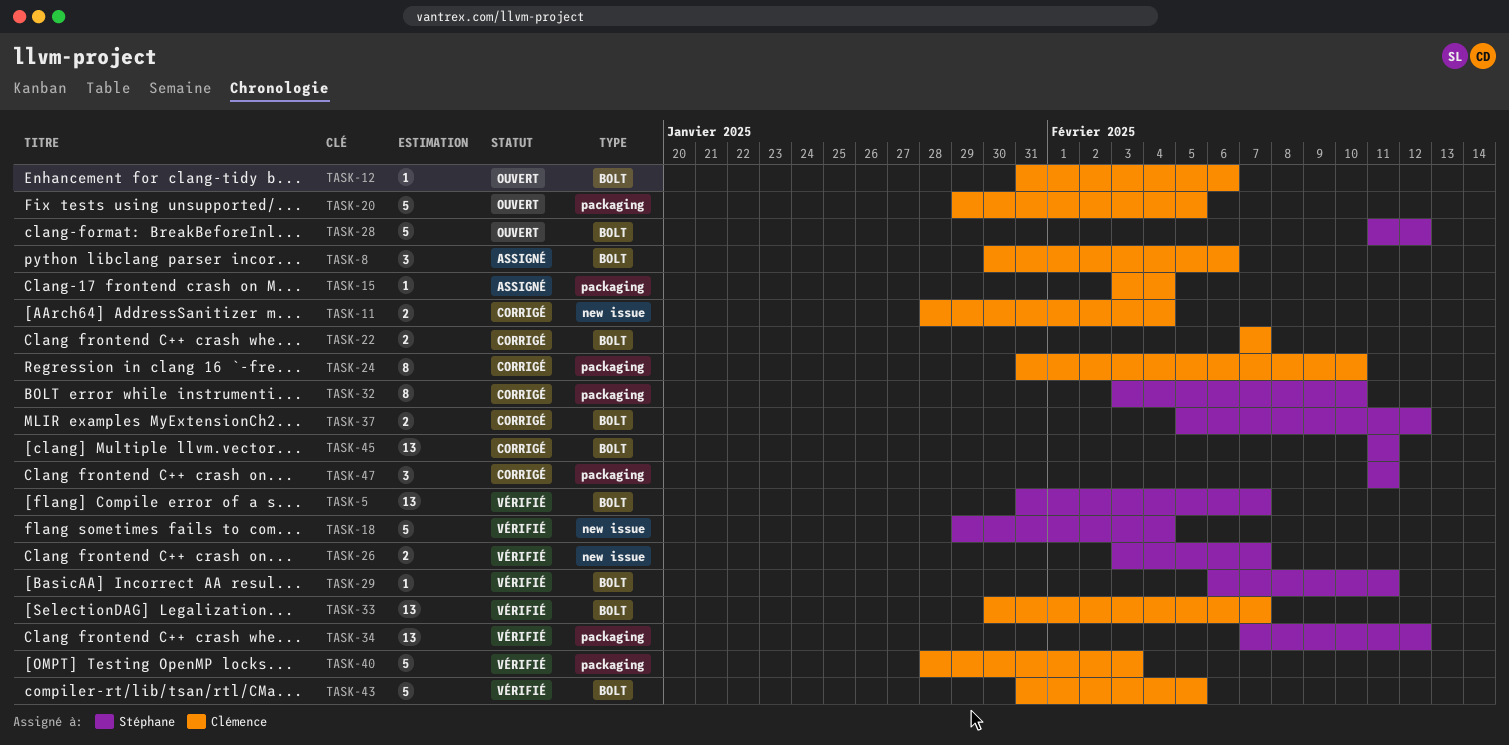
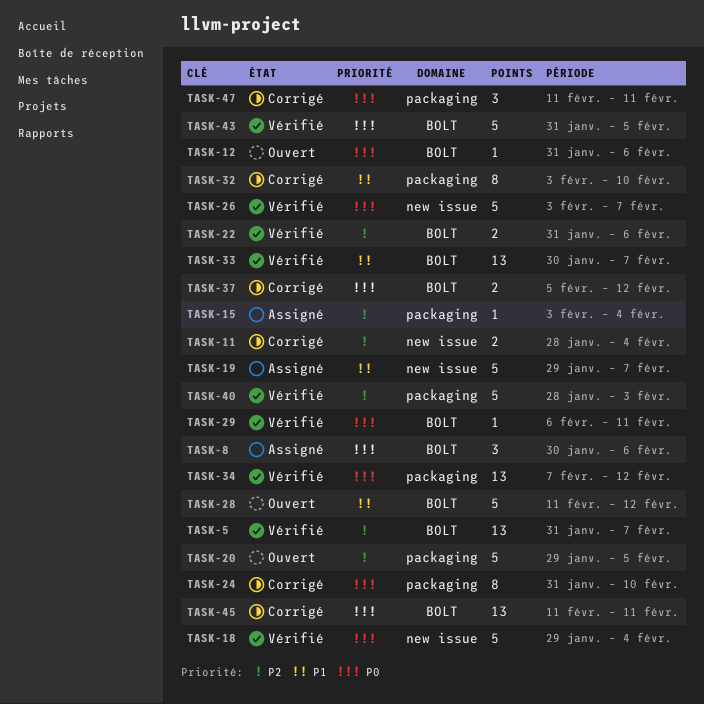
TASK-19: none -> present
TASK-22, status: Corrigé -> Vérifié
TASK-22, start: Feb 7 -> Jan 31
TASK-22, due: Feb 7 -> Feb 6
TASK-26, estimate: 2 -> 5

